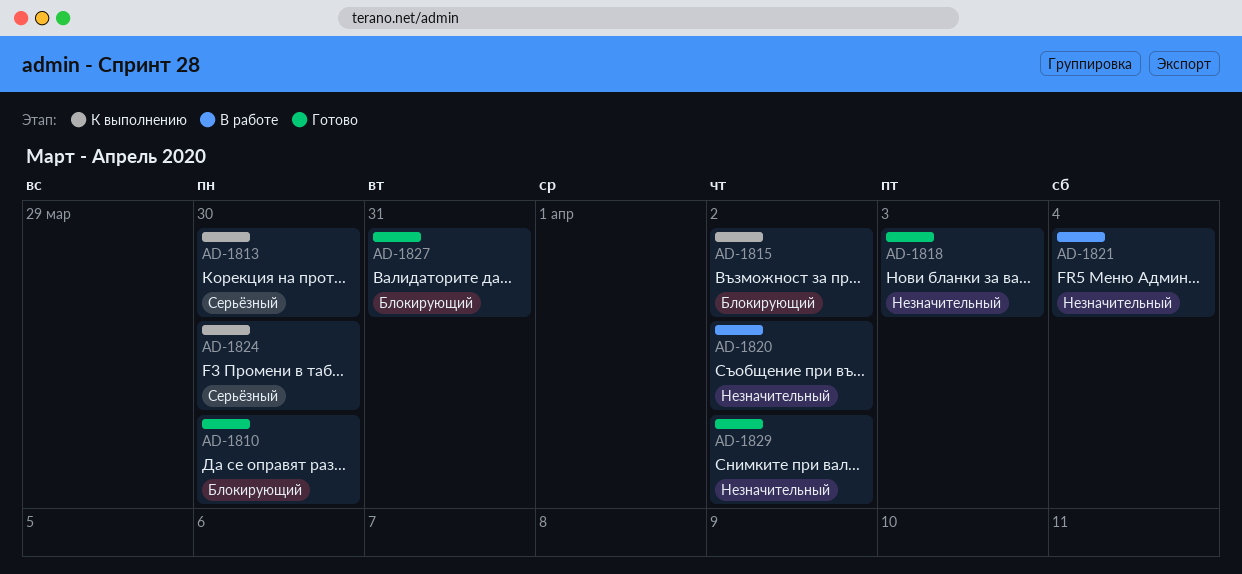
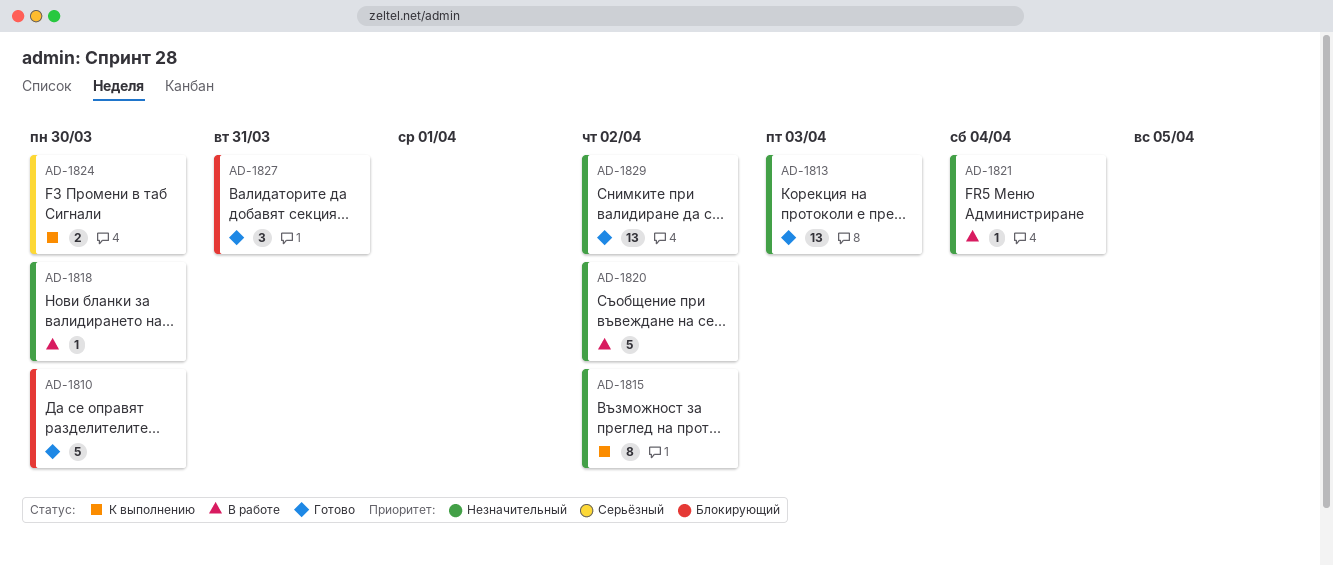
AD-1813, status: К выполнению -> Готово
AD-1813, priority: Серьёзный -> Незначительный
AD-1813, due: Mar 30 -> Apr 3
AD-1815, priority: Блокирующий -> Незначительный
AD-1818, status: Готово -> В работе
AD-1818, due: Apr 3 -> Mar 30

